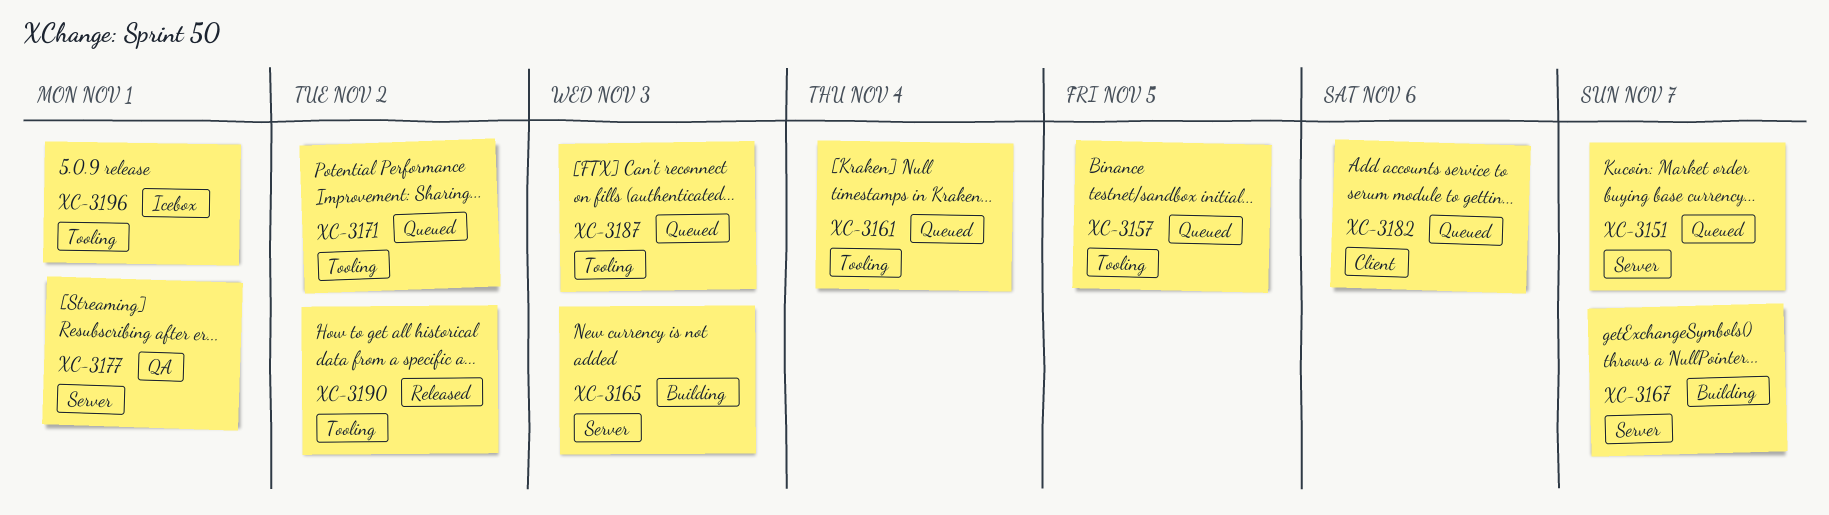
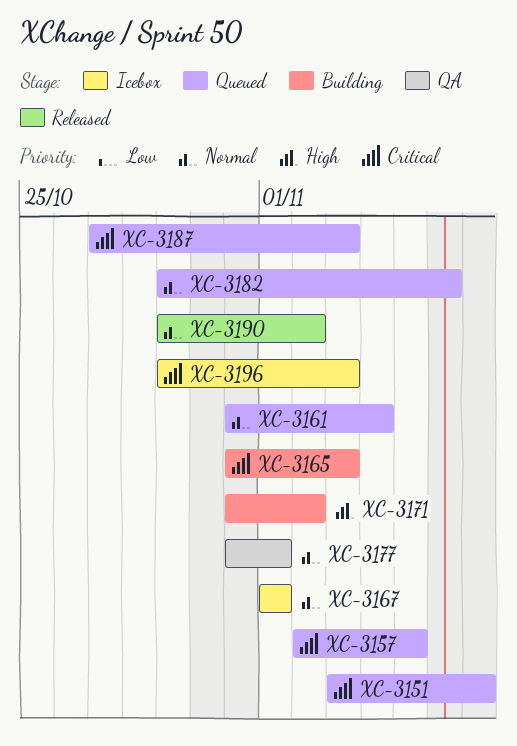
XC-3167, status: Building -> Icebox
XC-3167, due: Nov 7 -> Nov 1
XC-3171, status: Queued -> Building
XC-3196, due: Nov 1 -> Nov 3

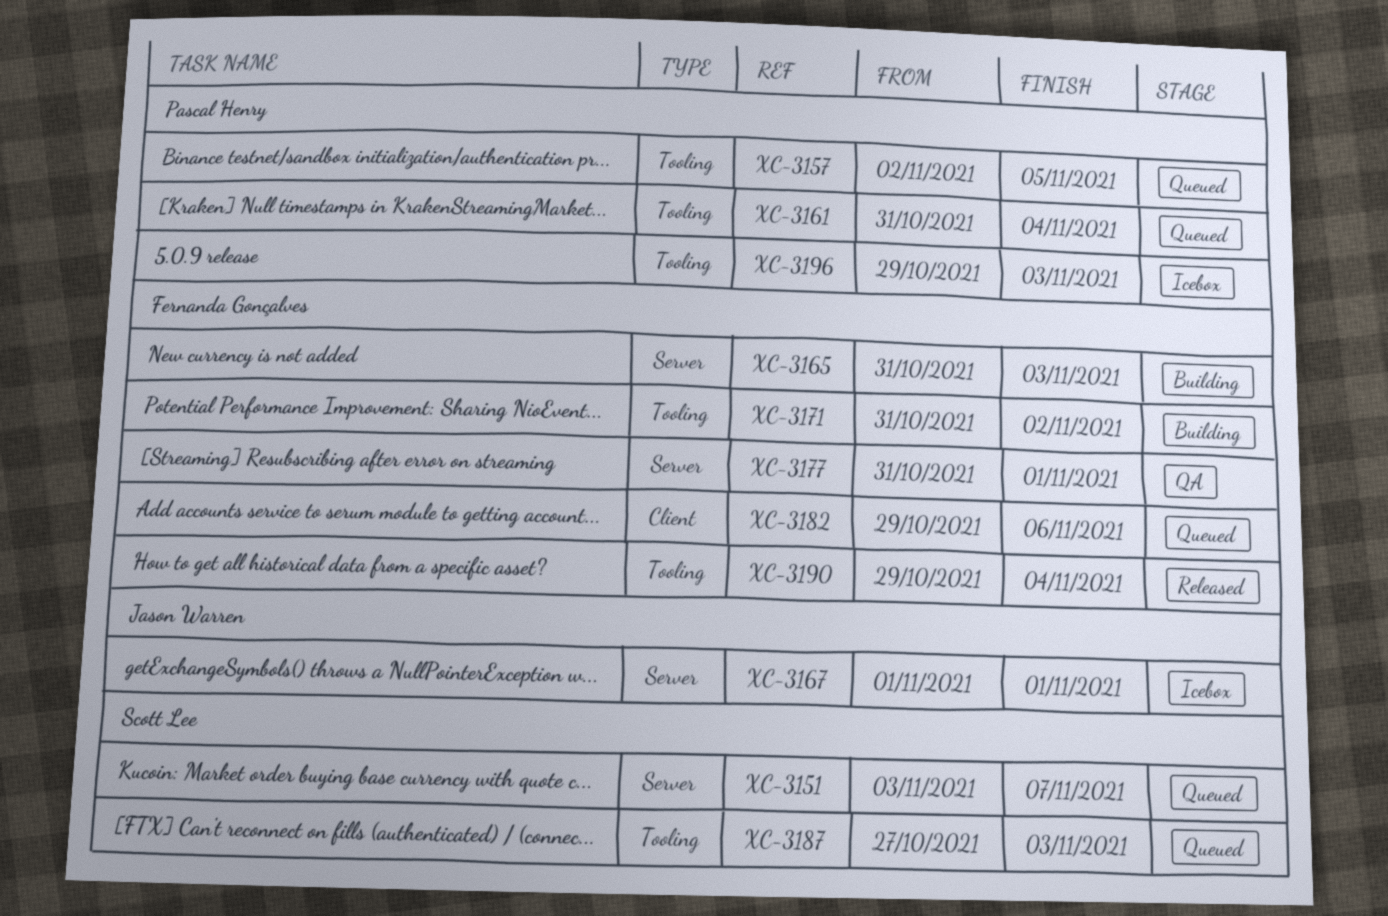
XC-3190, due: Nov 2 -> Nov 4

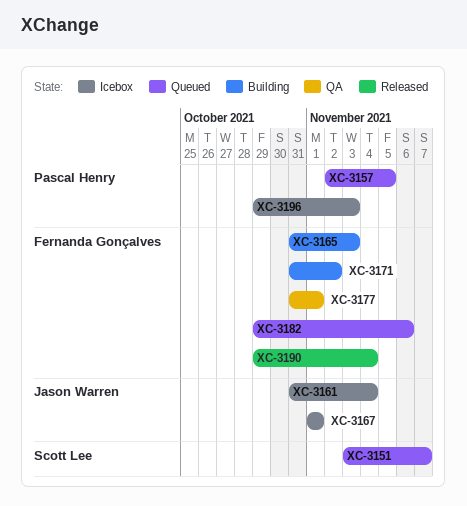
XC-3161, status: Queued -> Icebox
XC-3161, owner: Pascal Henry -> Jason Warren
XC-3187: present -> none

